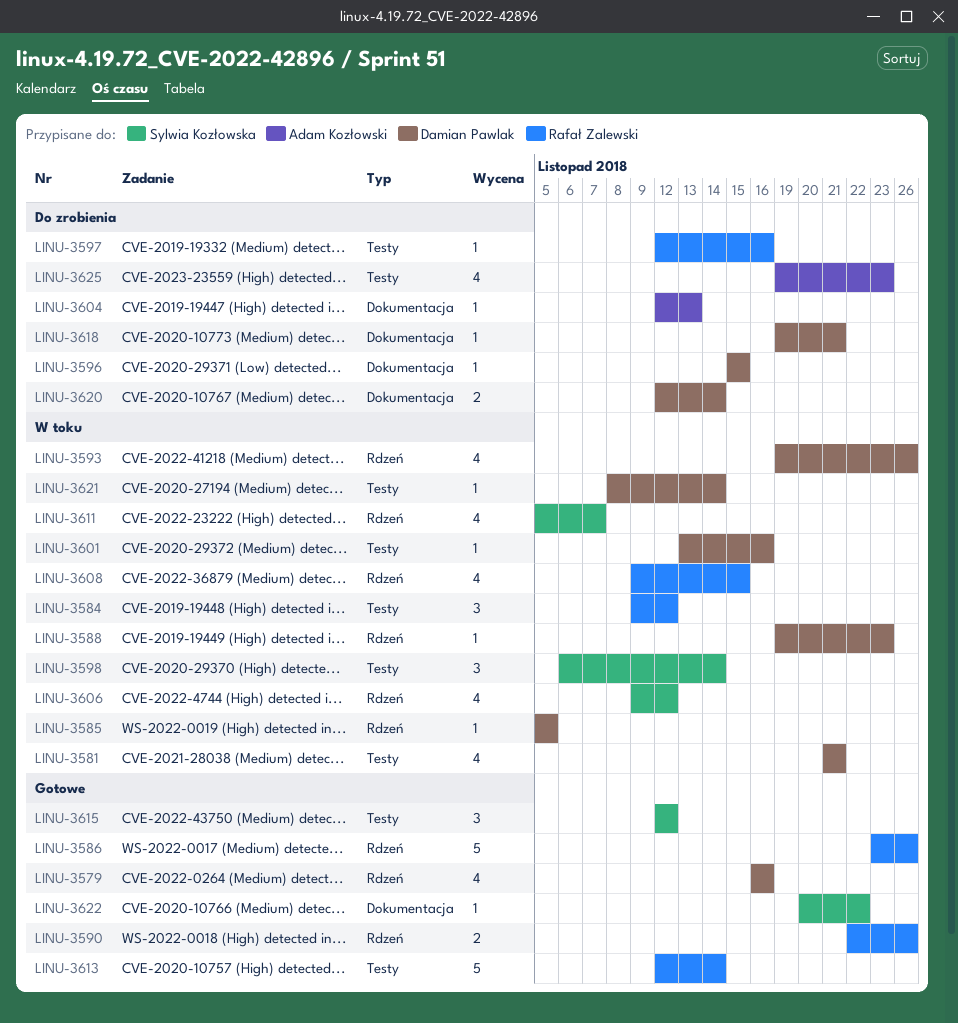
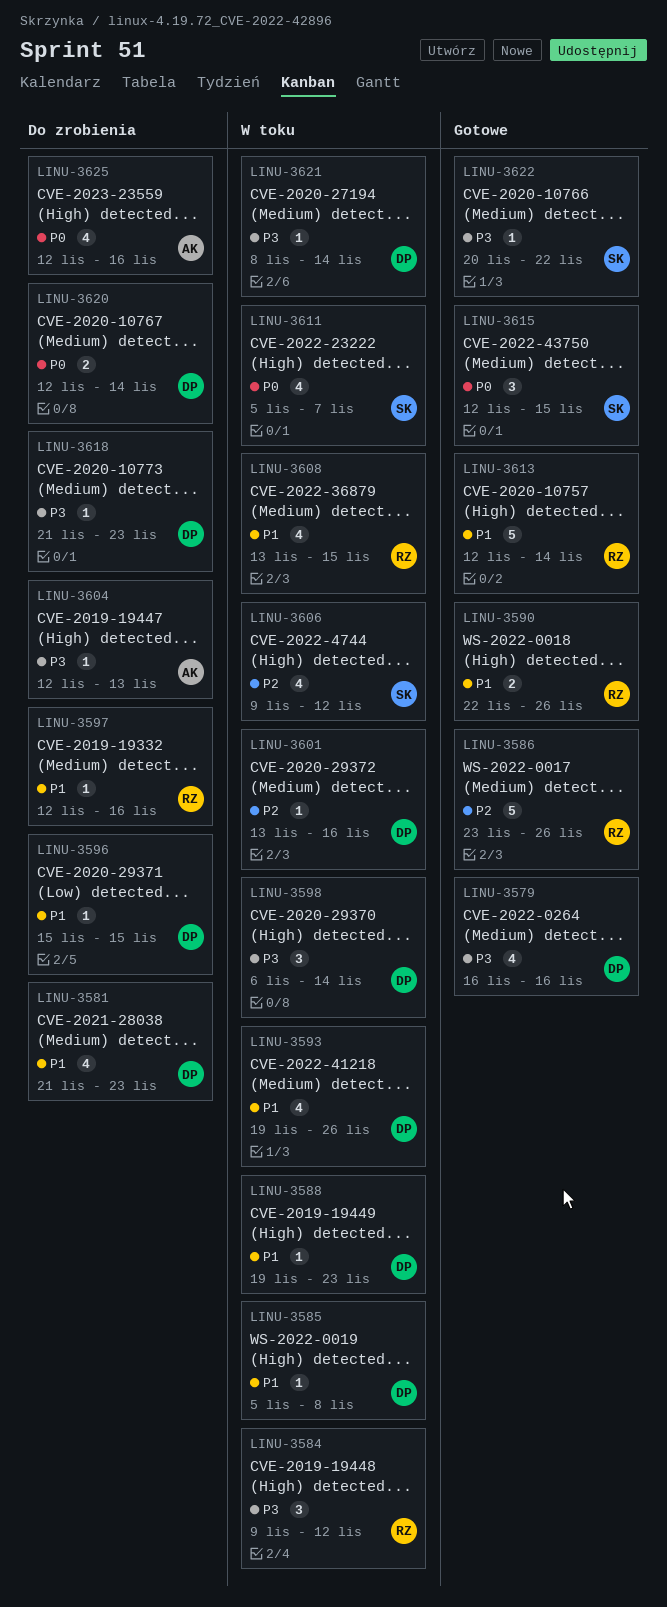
LINU-3581, status: W toku -> Do zrobienia
LINU-3581, due: Nov 21 -> Nov 23
LINU-3585, due: Nov 5 -> Nov 8
LINU-3598, owner: Sylwia Kozłowska -> Damian Pawlak
LINU-3608, start: Nov 9 -> Nov 13
LINU-3615, due: Nov 12 -> Nov 15
LINU-3618, start: Nov 19 -> Nov 21
LINU-3618, due: Nov 21 -> Nov 23
LINU-3625, start: Nov 19 -> Nov 12
LINU-3625, due: Nov 23 -> Nov 16

